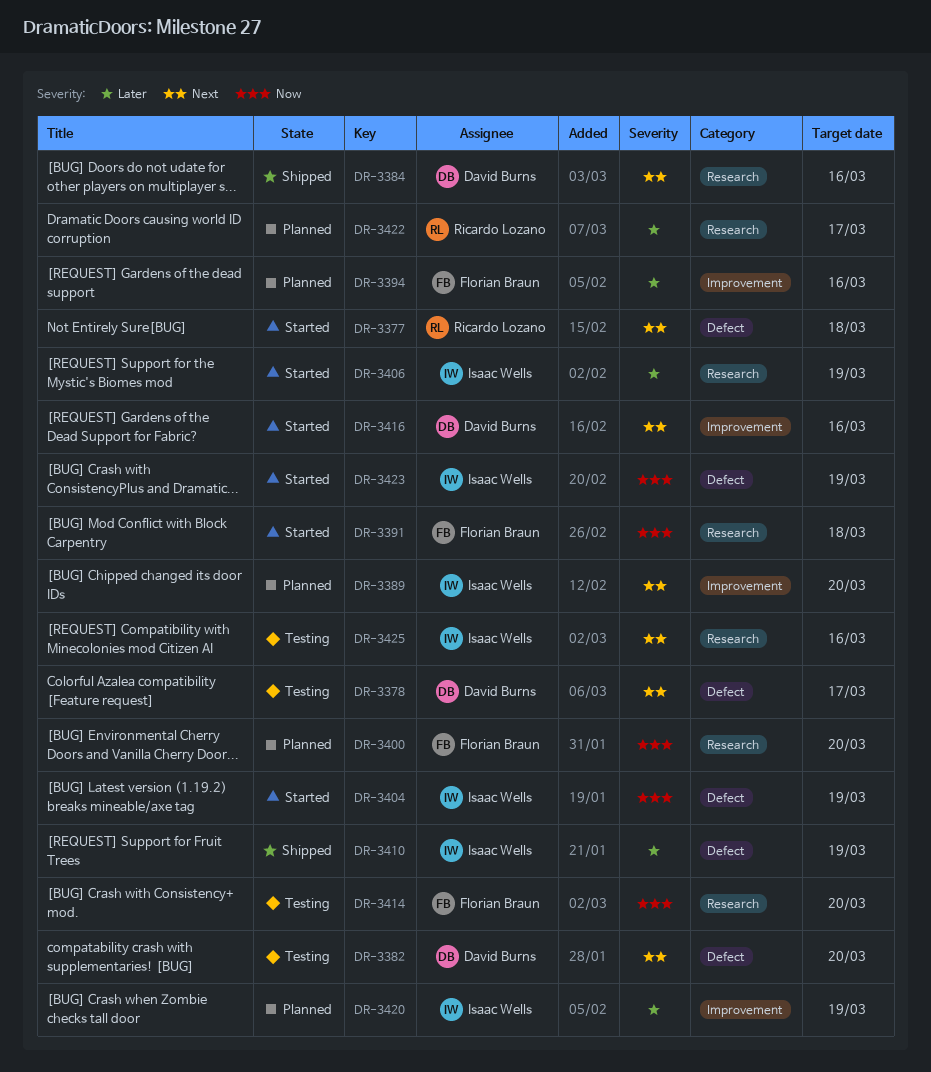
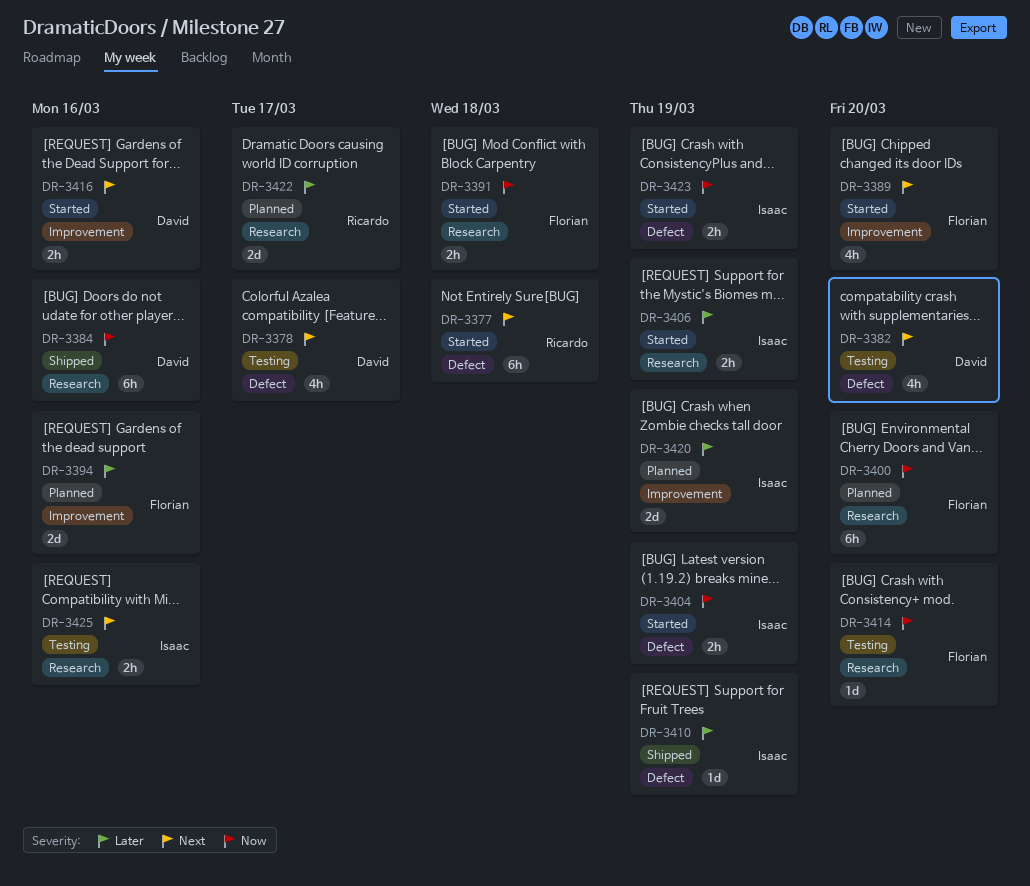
DR-3384, priority: Next -> Now
DR-3389, status: Planned -> Started
DR-3389, owner: Isaac Wells -> Florian Braun

